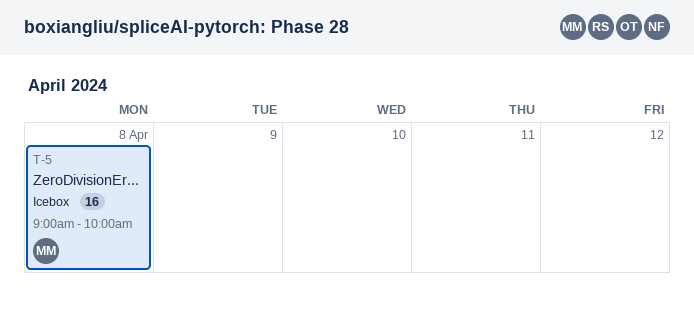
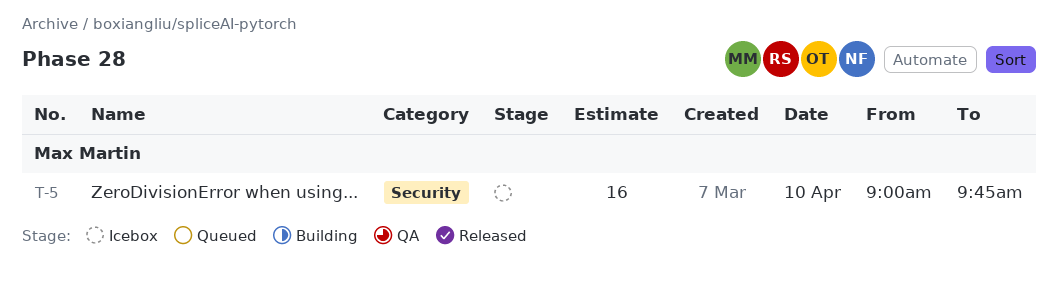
T-5, day: Apr 8 -> Apr 10
T-5, ends: 10:00 -> 09:45

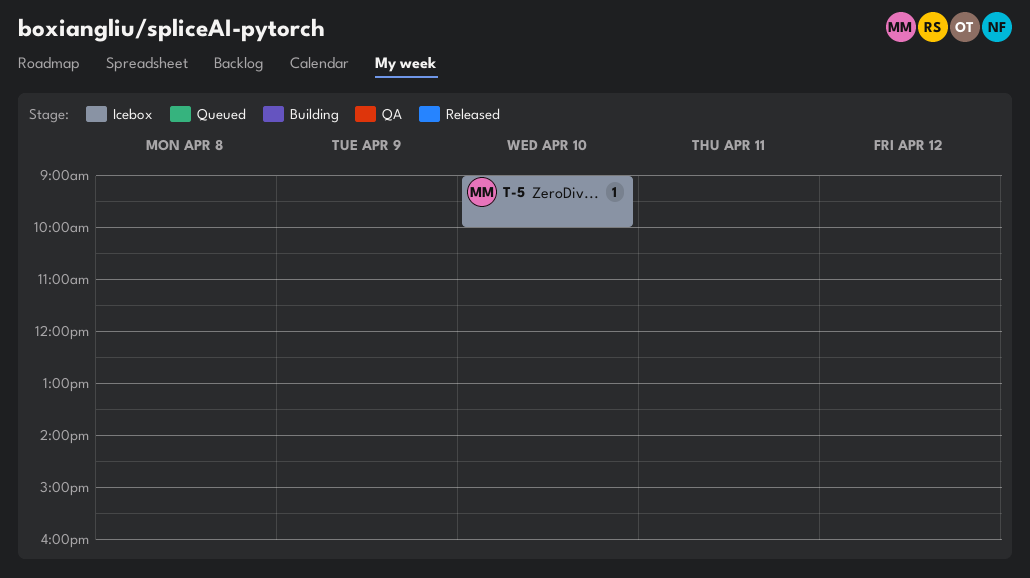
T-5, estimate: 16 -> 1
T-5, ends: 09:45 -> 10:00

